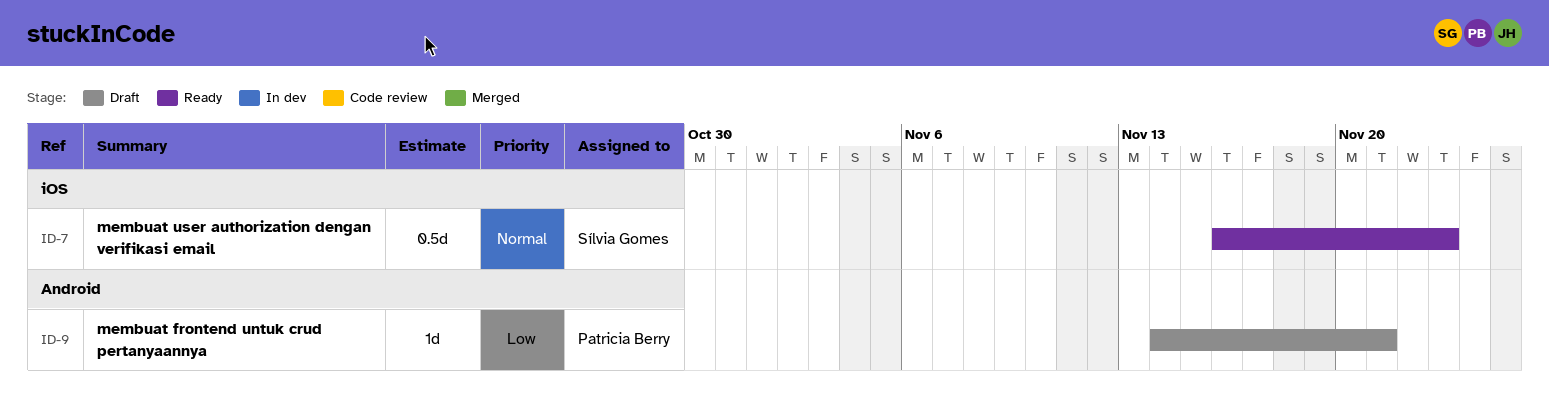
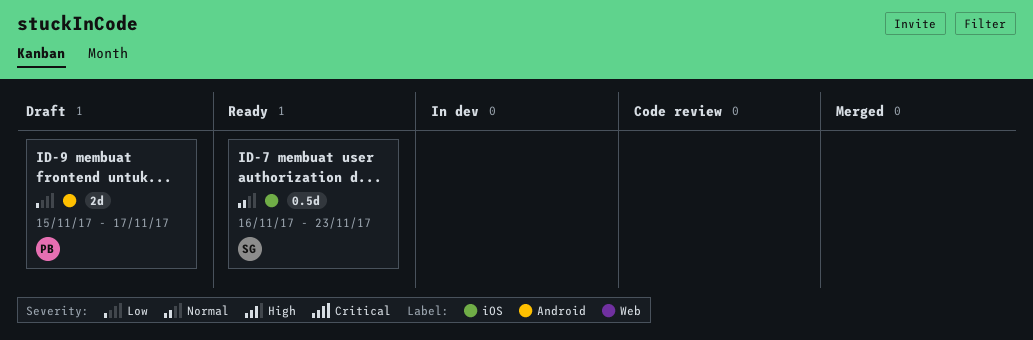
ID-9, estimate: 1d -> 2d
ID-9, start: Nov 14 -> Nov 15
ID-9, due: Nov 21 -> Nov 17

